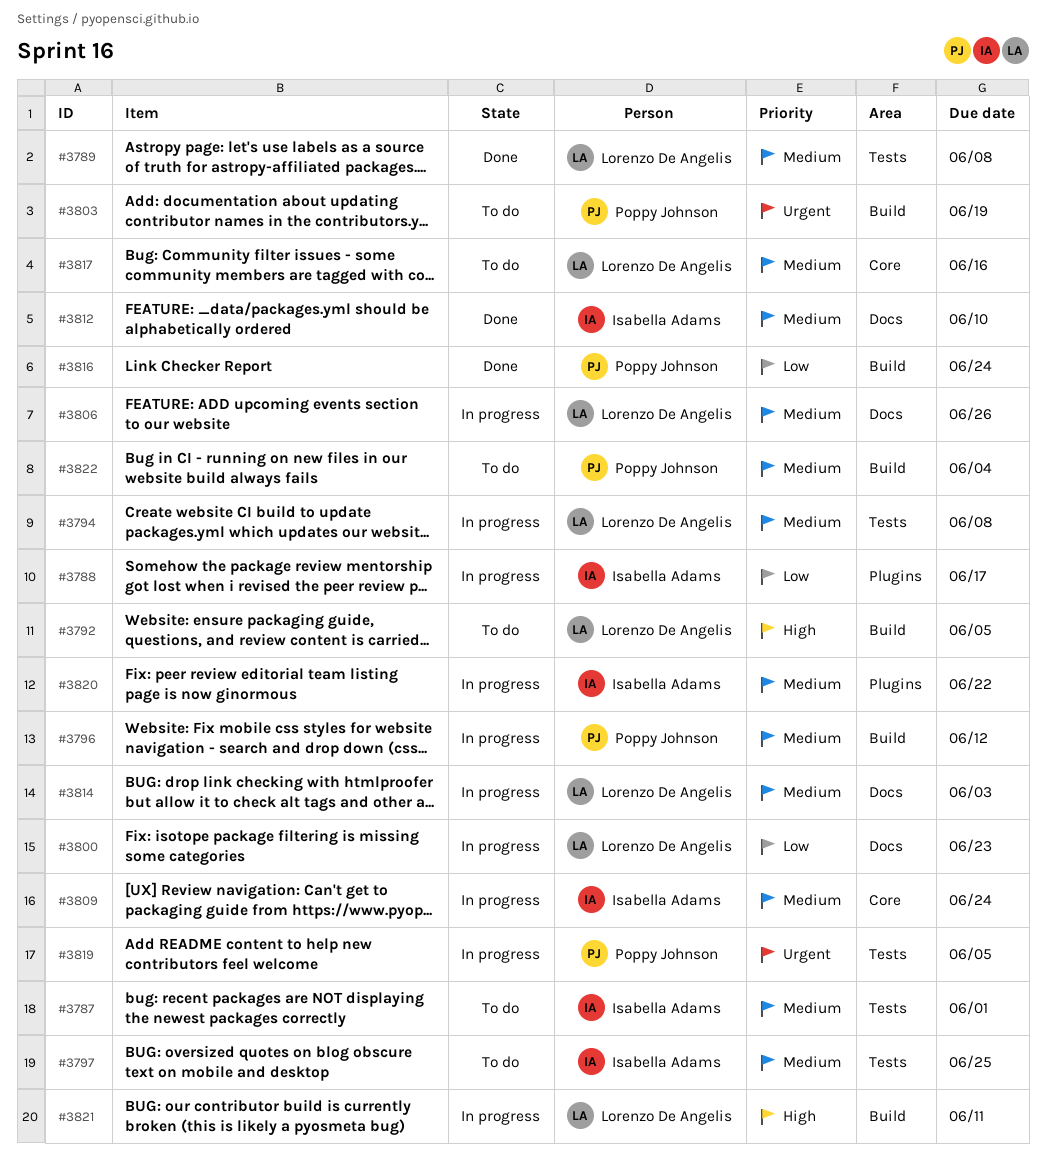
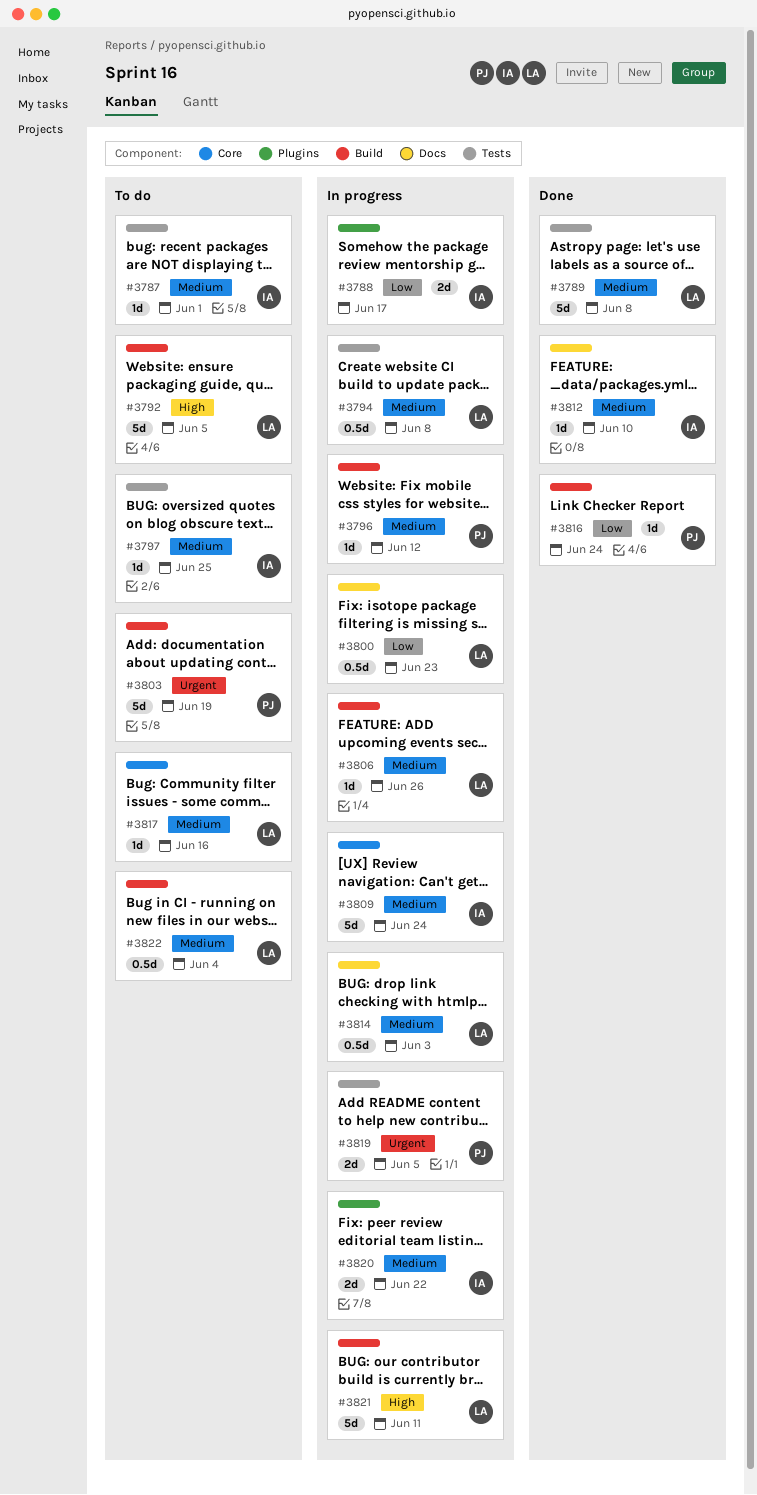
#3806, label: Docs -> Build
#3822, owner: Poppy Johnson -> Lorenzo De Angelis

